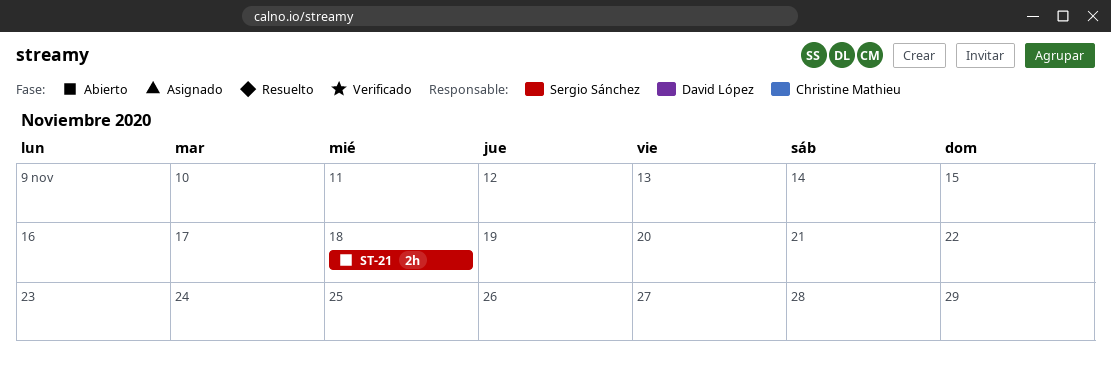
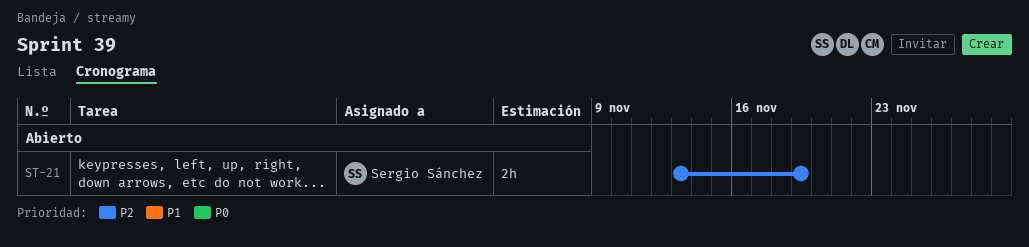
ST-21, start: Nov 18 -> Nov 13
ST-21, due: Nov 18 -> Nov 19

